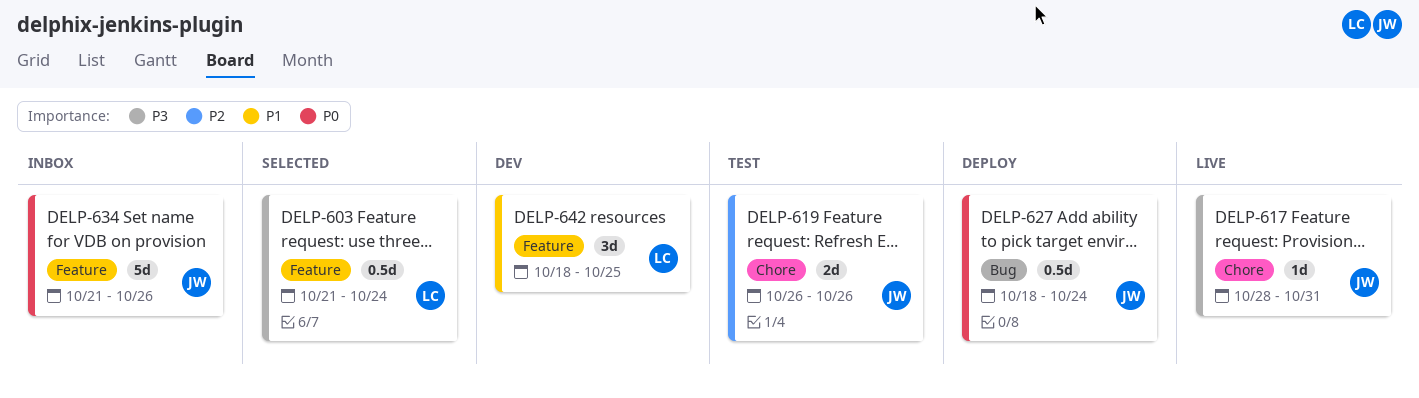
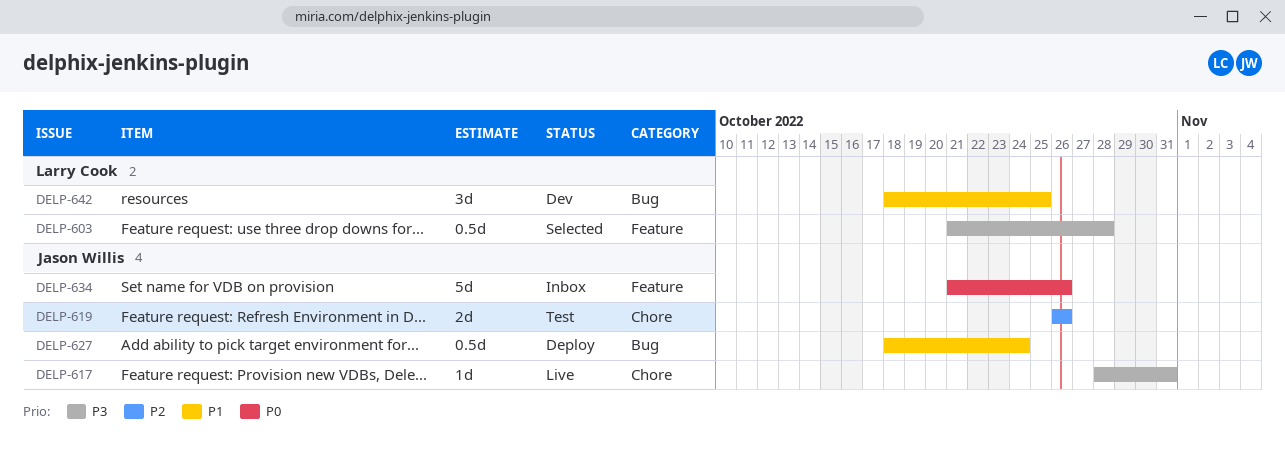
DELP-603, due: Oct 24 -> Oct 28
DELP-627, priority: P0 -> P1
DELP-642, label: Feature -> Bug

